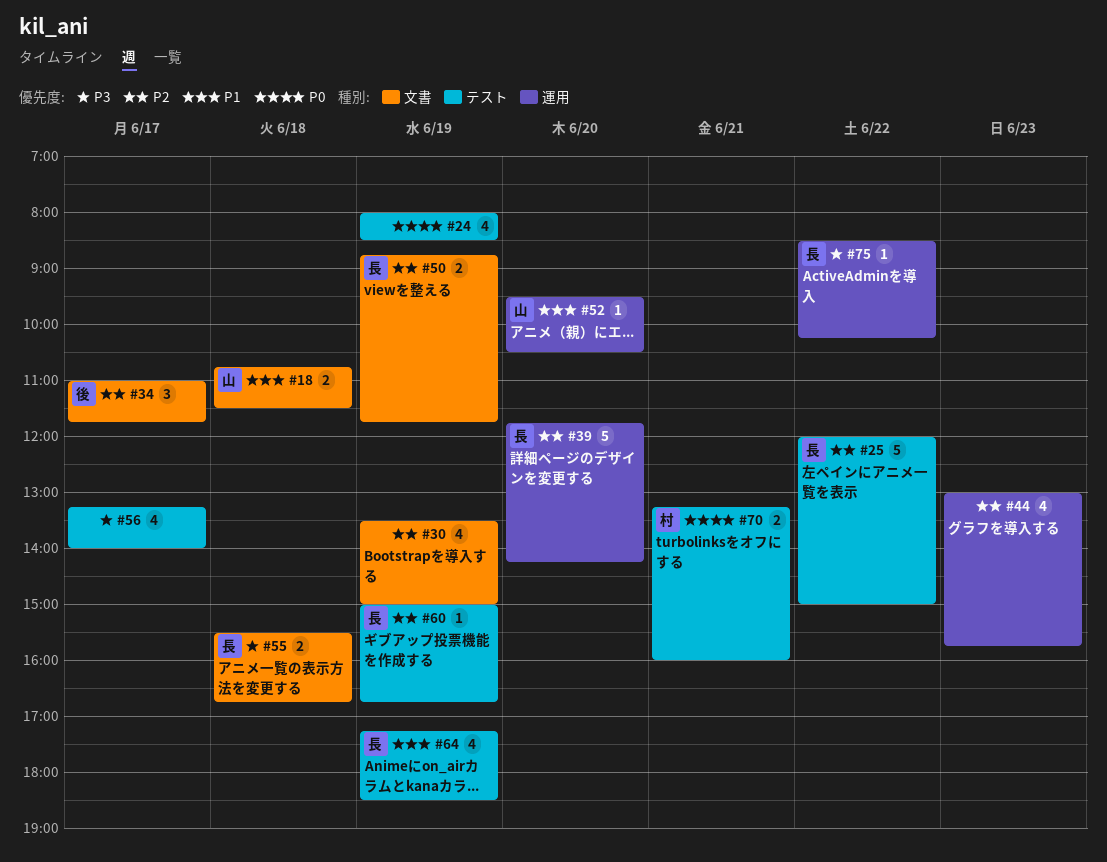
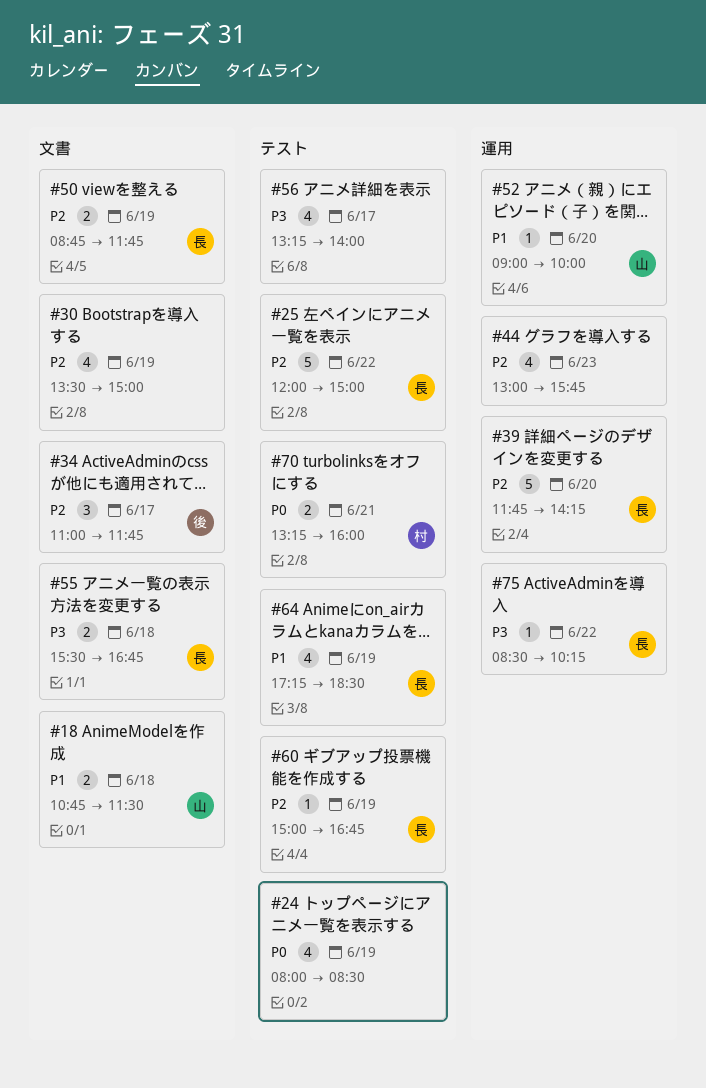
#52, begins: 09:30 -> 09:00
#52, ends: 10:30 -> 10:00

